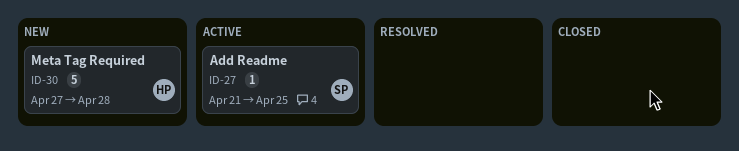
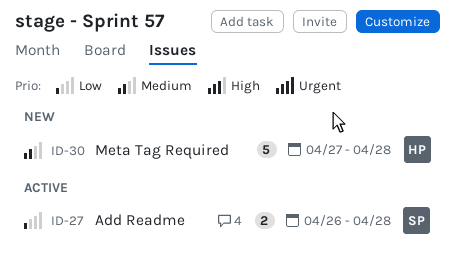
ID-27, estimate: 1 -> 2
ID-27, start: Apr 21 -> Apr 26
ID-27, due: Apr 25 -> Apr 28

